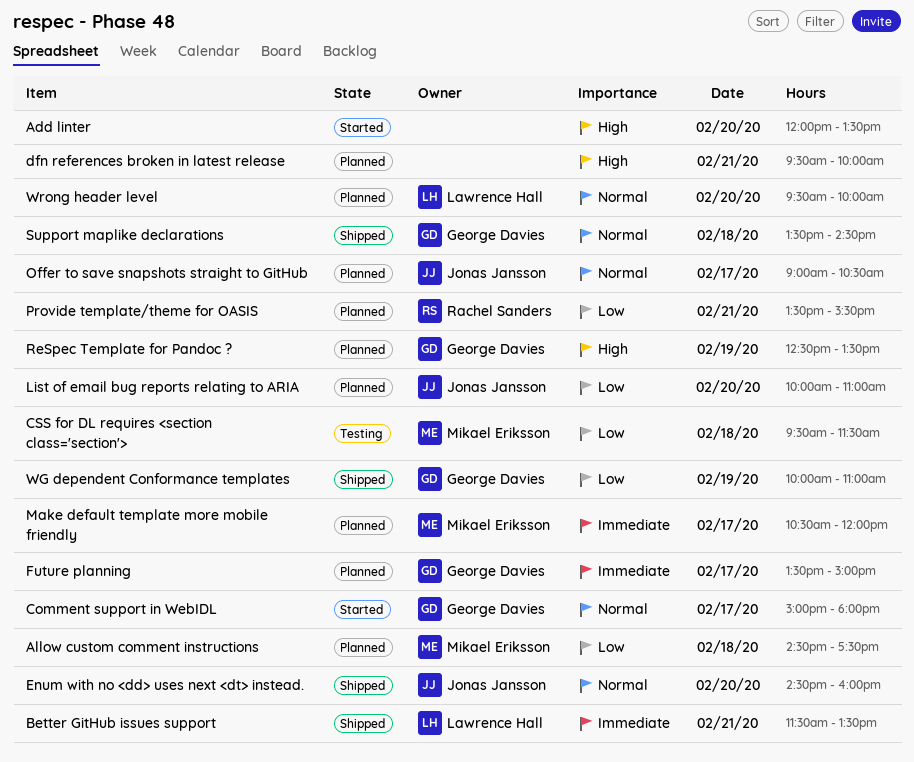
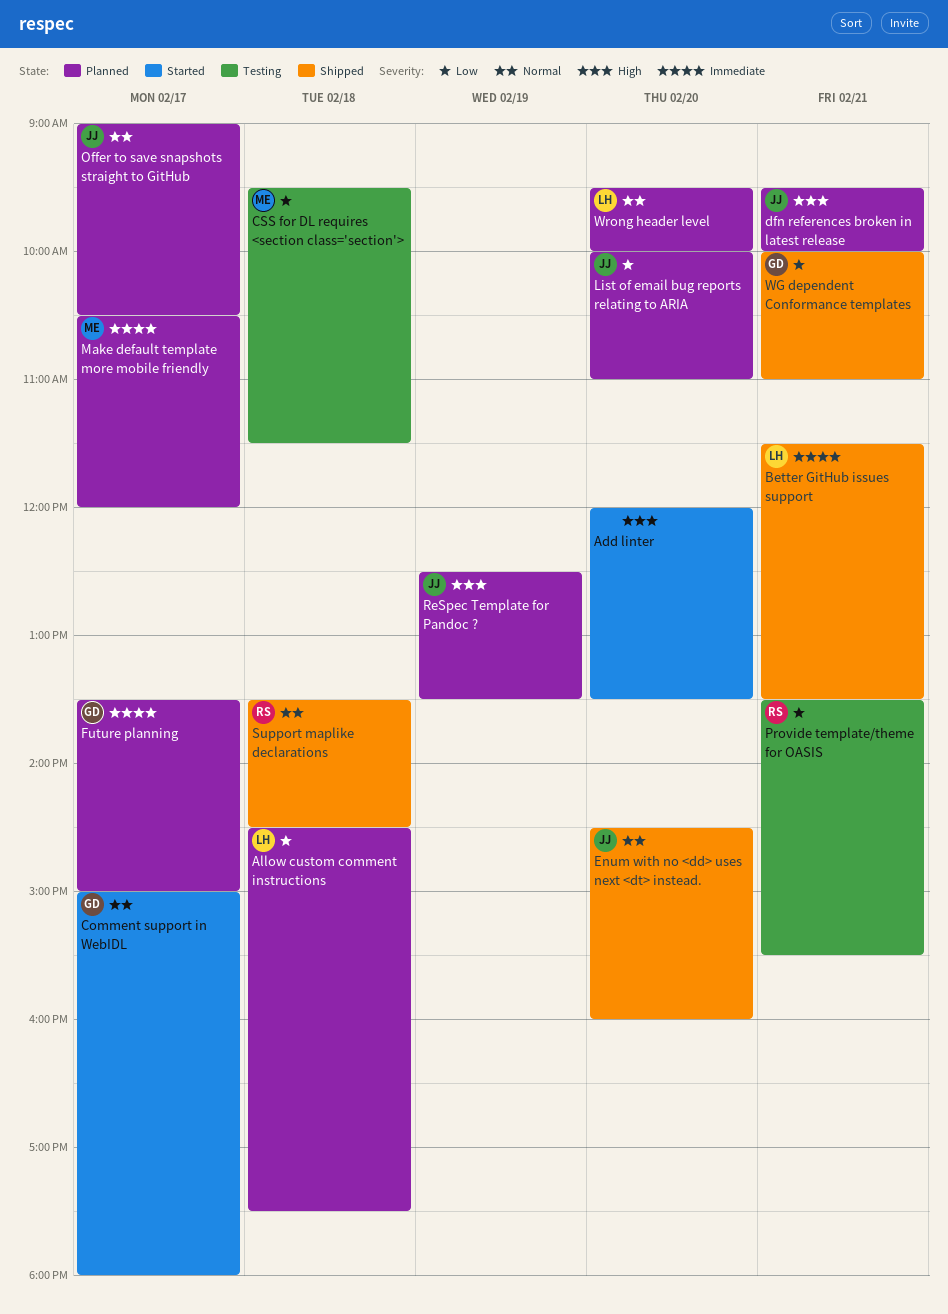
Allow custom comment instructions, owner: Mikael Eriksson -> Lawrence Hall
dfn references broken in latest release, owner: none -> Jonas Jansson
Provide template/theme for OASIS, status: Planned -> Testing
ReSpec Template for Pandoc ?, owner: George Davies -> Jonas Jansson
Support maplike declarations, owner: George Davies -> Rachel Sanders
WG dependent Conformance templates, day: Feb 19 -> Feb 21

